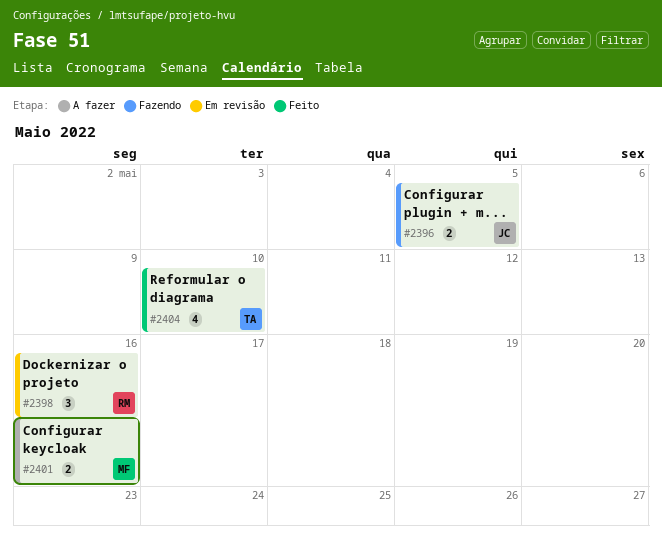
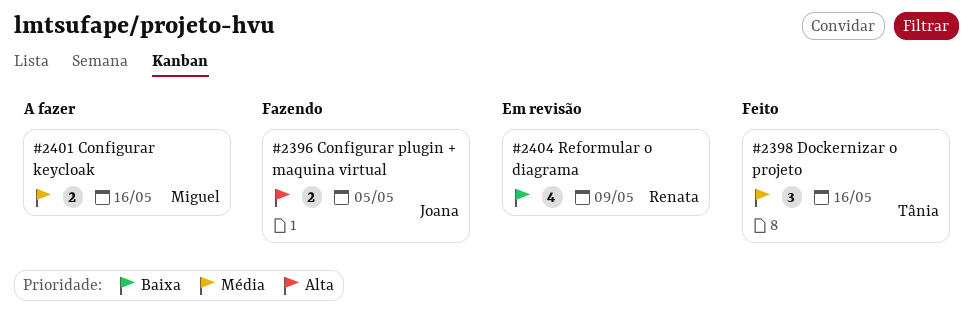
#2398, status: Em revisão -> Feito
#2398, owner: Renata -> Tânia
#2404, status: Feito -> Em revisão
#2404, owner: Tânia -> Renata
#2404, due: May 10 -> May 9

